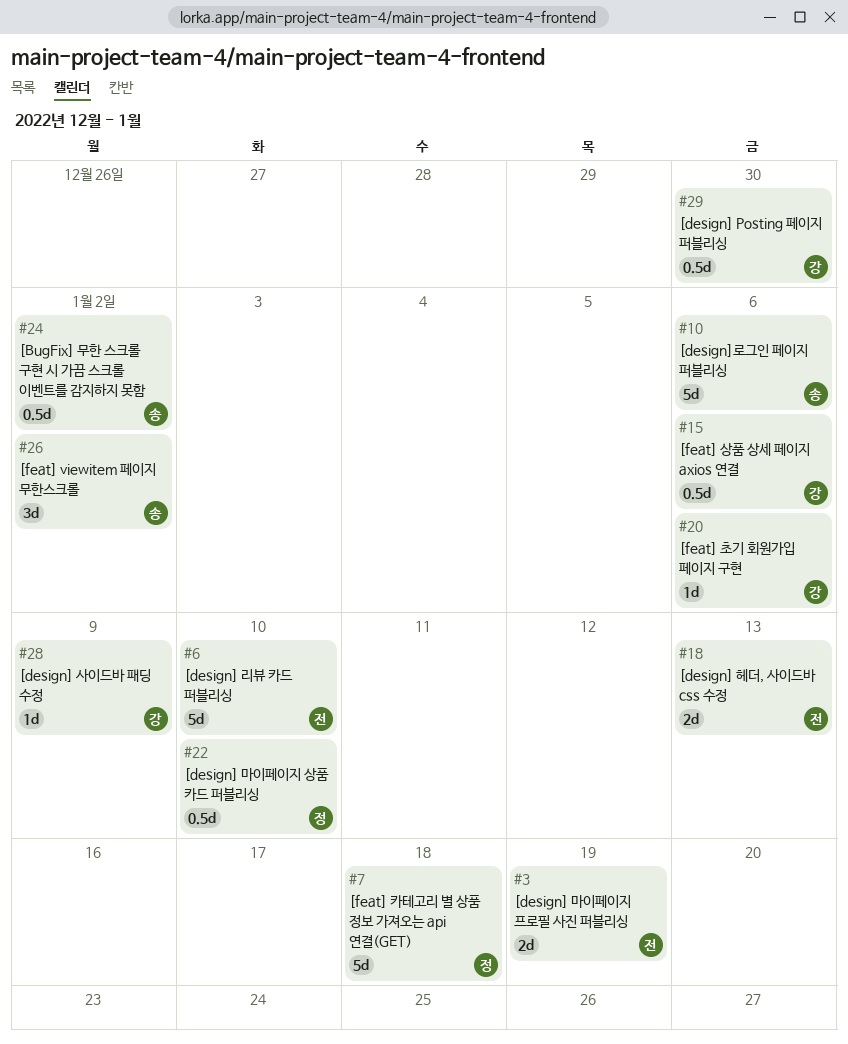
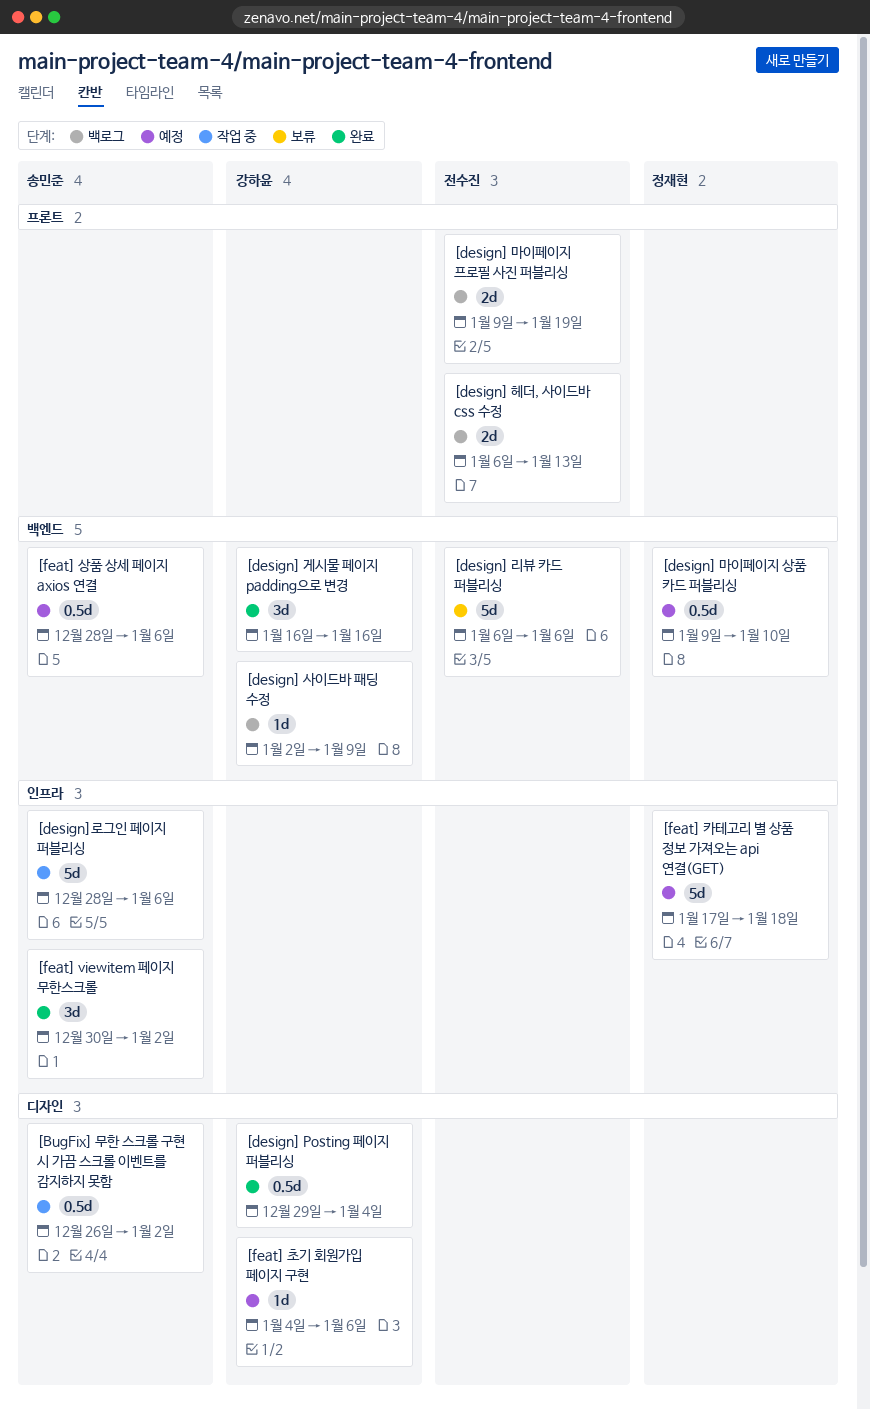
[design] Posting 페이지 퍼블리싱, due: Dec 30 -> Jan 4
[design] 게시물 페이지 padding으로 변경: none -> present
[design] 리뷰 카드 퍼블리싱, due: Jan 10 -> Jan 6
[feat] 상품 상세 페이지 axios 연결, owner: 강하윤 -> 송민준

